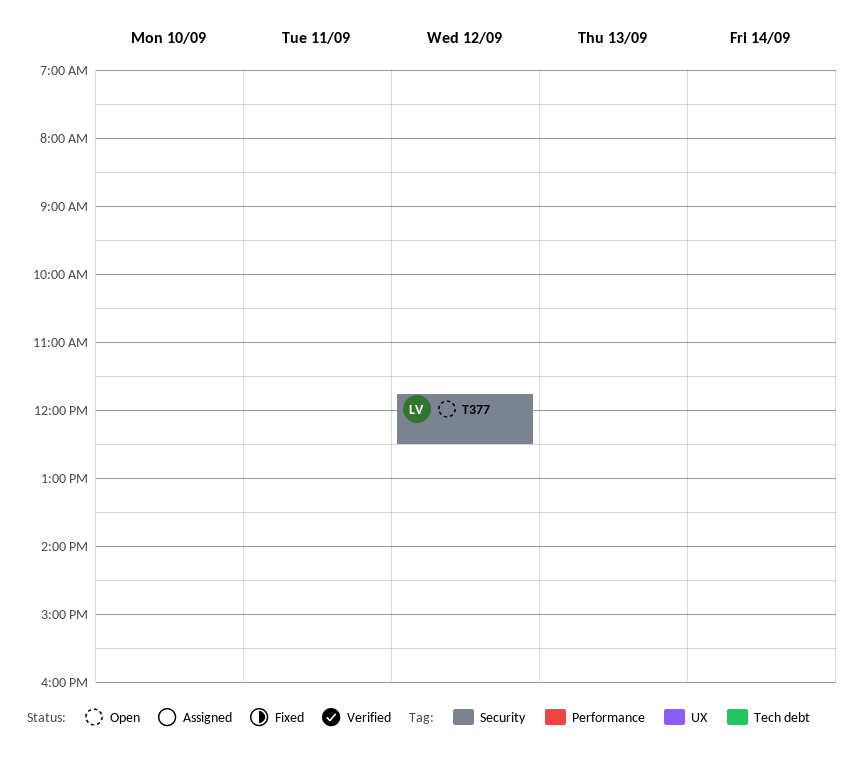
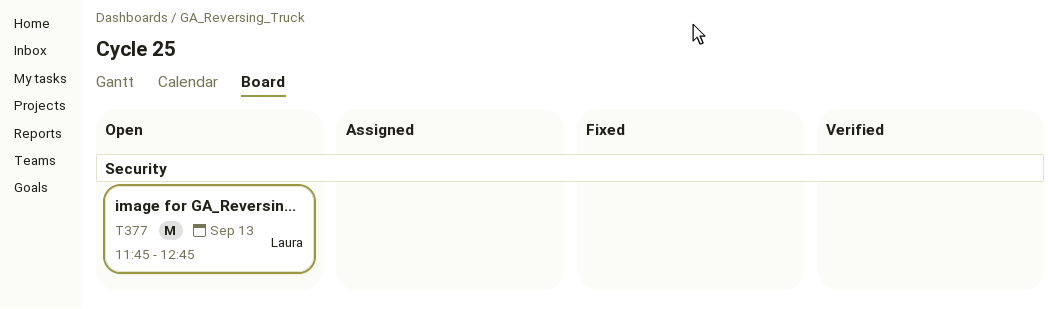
T377, day: Sep 12 -> Sep 13
T377, ends: 12:30 -> 12:45

